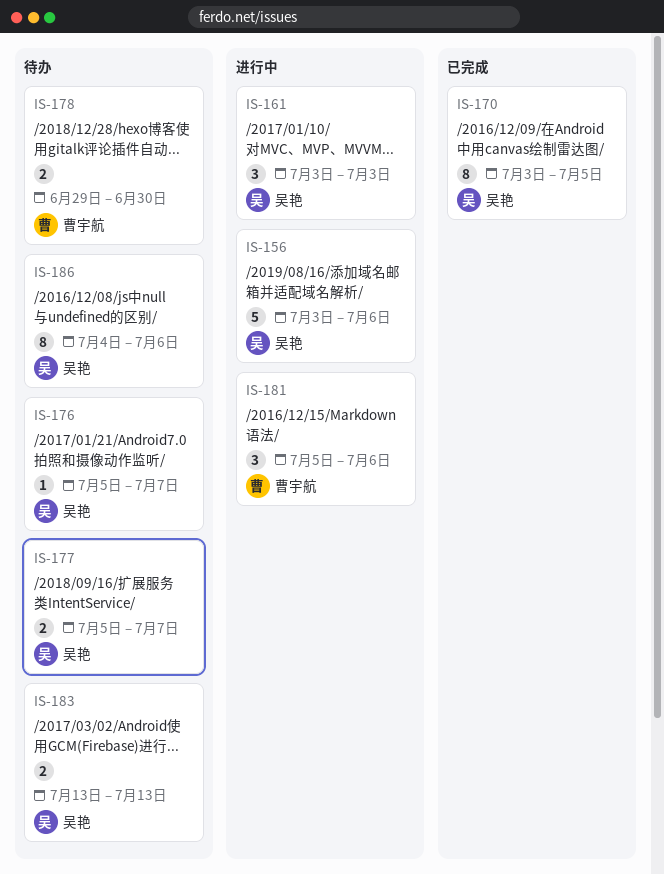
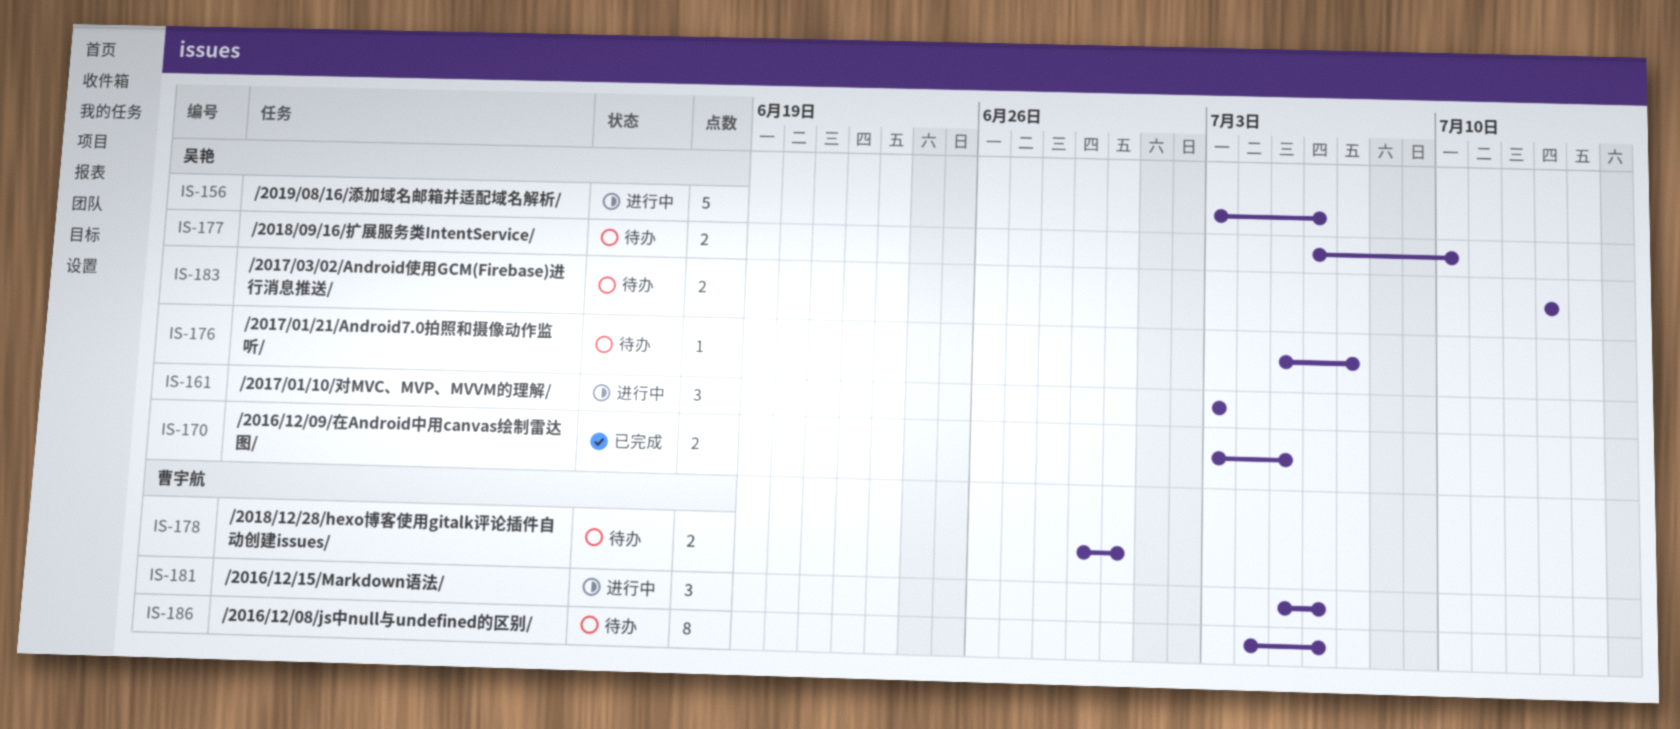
IS-170, estimate: 8 -> 2
IS-177, start: Jul 5 -> Jul 6
IS-177, due: Jul 7 -> Jul 10
IS-186, owner: 吴艳 -> 曹宇航

